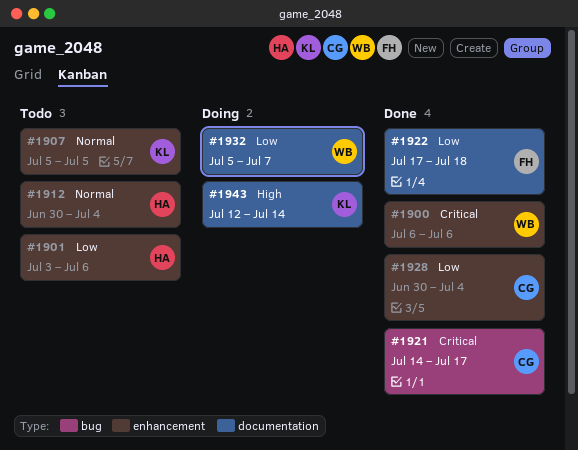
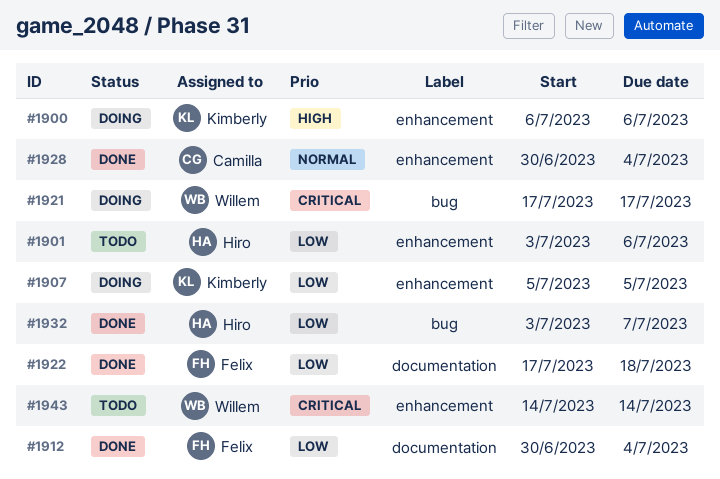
#1900, status: Done -> Doing
#1900, owner: Willem -> Kimberly
#1900, priority: Critical -> High
#1907, status: Todo -> Doing
#1907, priority: Normal -> Low
#1912, status: Todo -> Done
#1912, owner: Hiro -> Felix
#1912, priority: Normal -> Low
#1912, label: enhancement -> documentation
#1921, status: Done -> Doing
#1921, owner: Camilla -> Willem
#1921, start: Jul 14 -> Jul 17
#1928, priority: Low -> Normal
#1932, status: Doing -> Done
#1932, owner: Willem -> Hiro
#1932, label: documentation -> bug
#1932, start: Jul 5 -> Jul 3
#1943, status: Doing -> Todo
#1943, owner: Kimberly -> Willem
#1943, priority: High -> Critical
#1943, label: documentation -> enhancement
#1943, start: Jul 12 -> Jul 14

